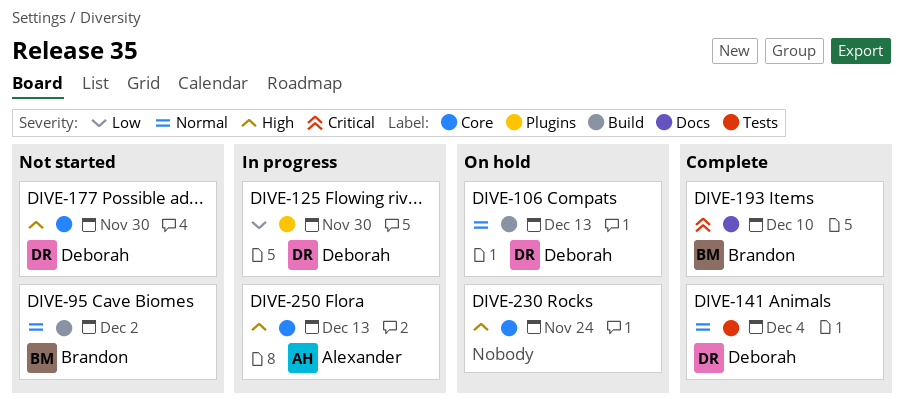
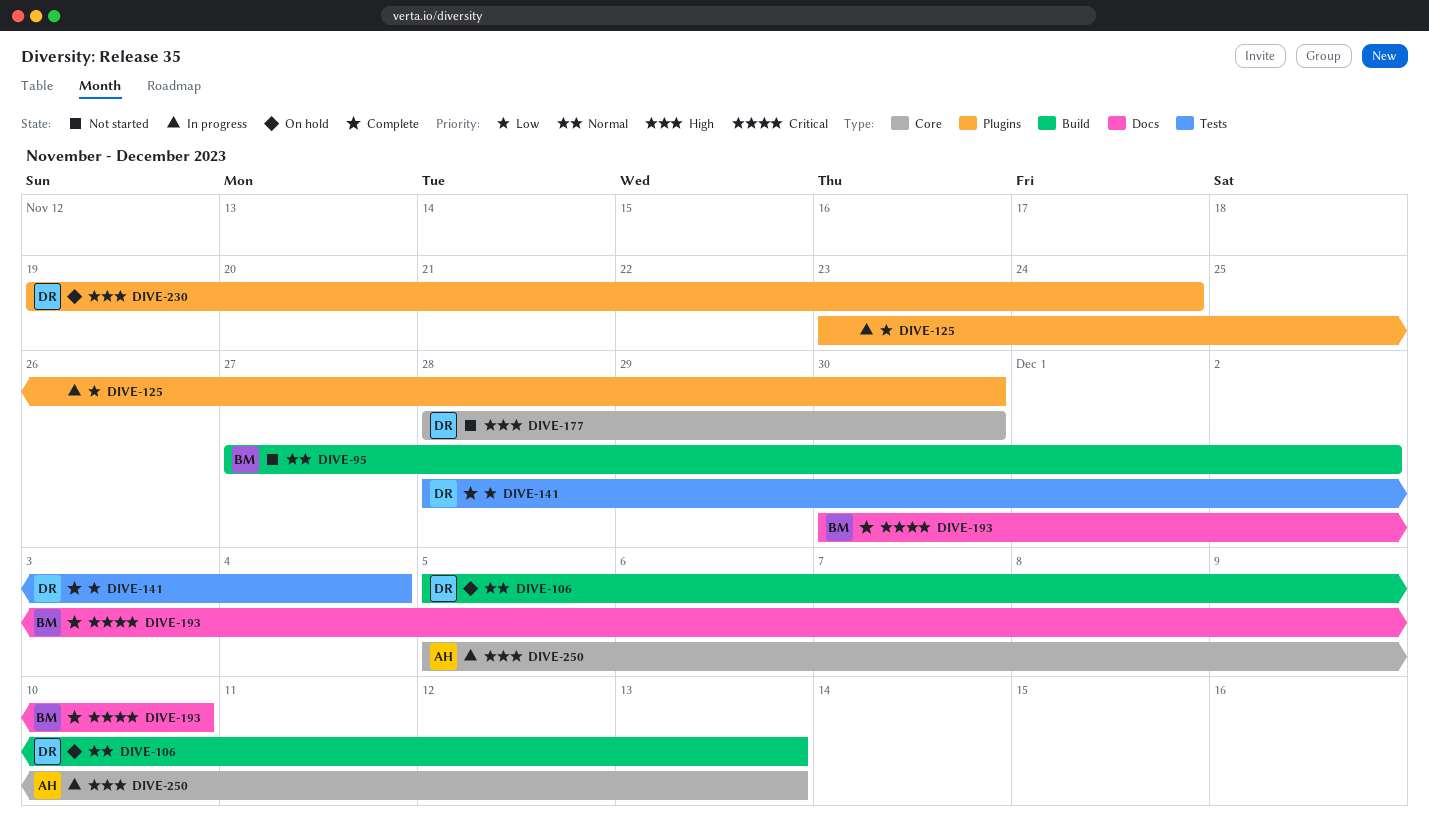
DIVE-125, owner: Deborah -> none
DIVE-141, priority: Normal -> Low
DIVE-230, owner: none -> Deborah
DIVE-230, label: Core -> Plugins

